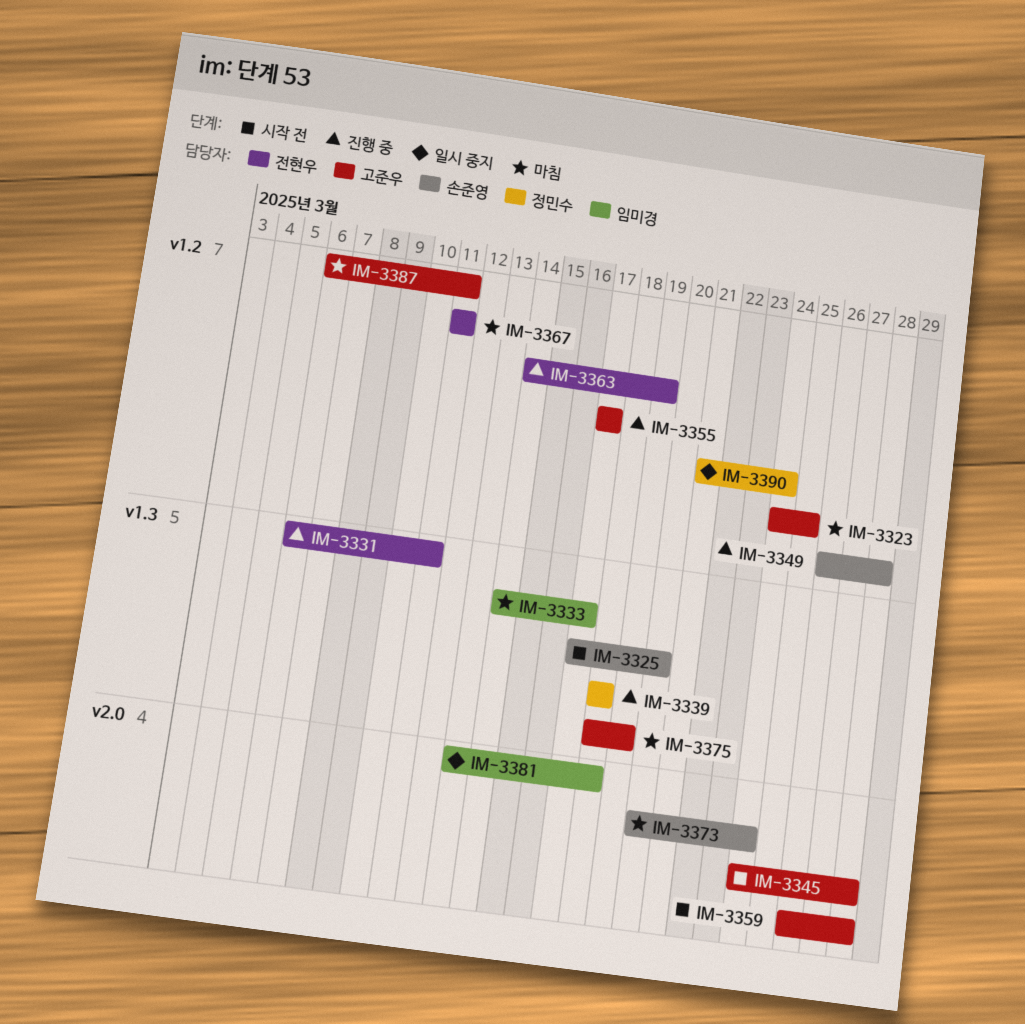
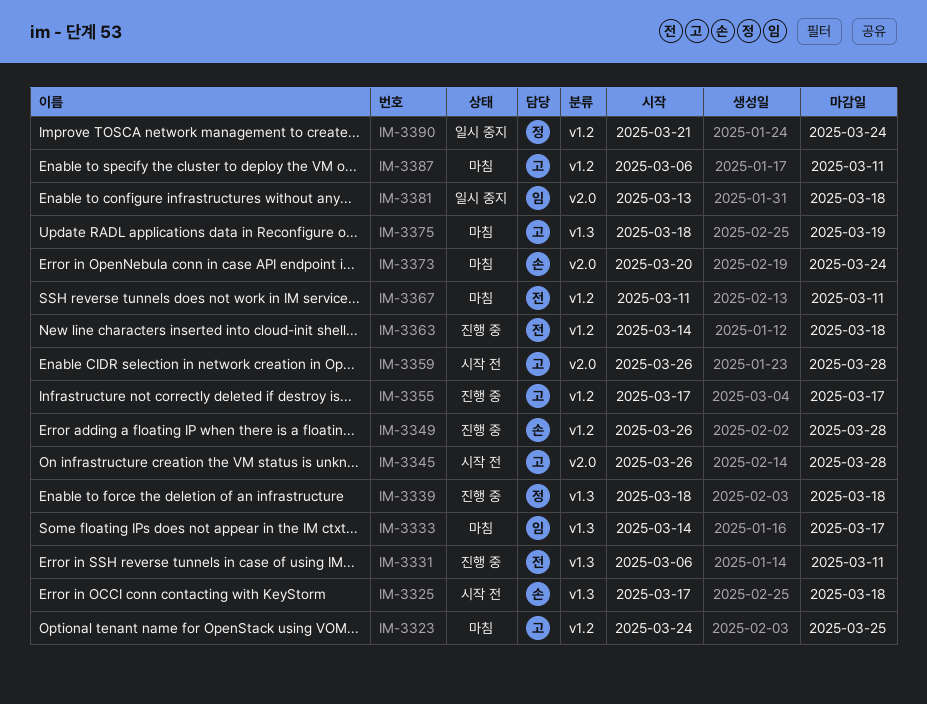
IM-3325, due: Mar 20 -> Mar 18
IM-3345, start: Mar 24 -> Mar 26
IM-3363, due: Mar 19 -> Mar 18

